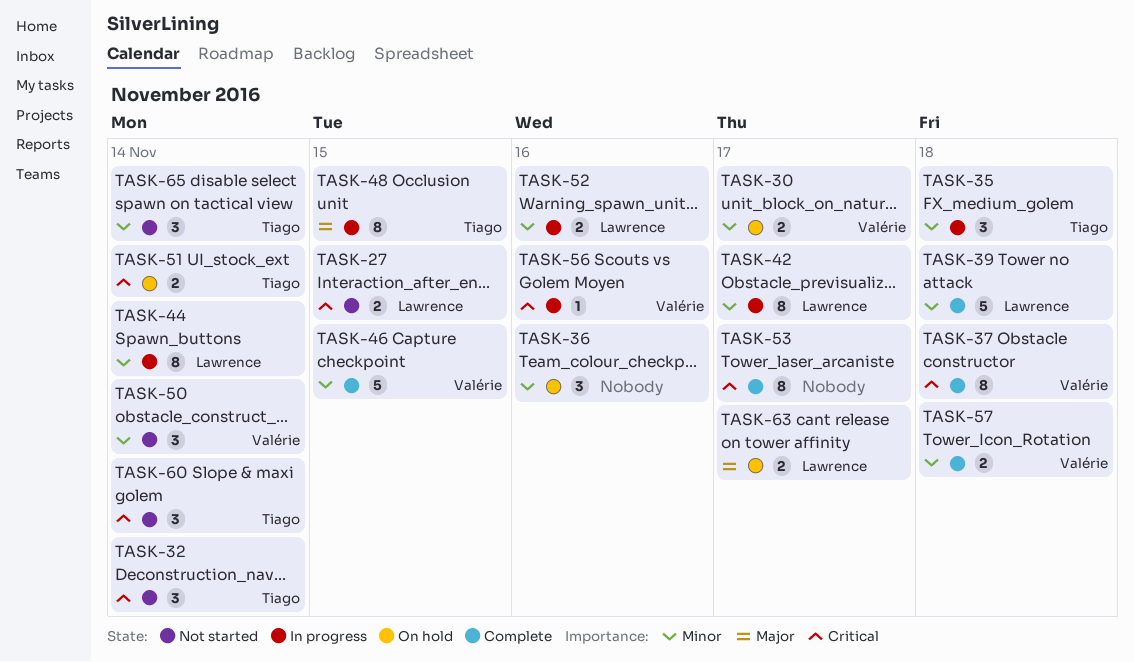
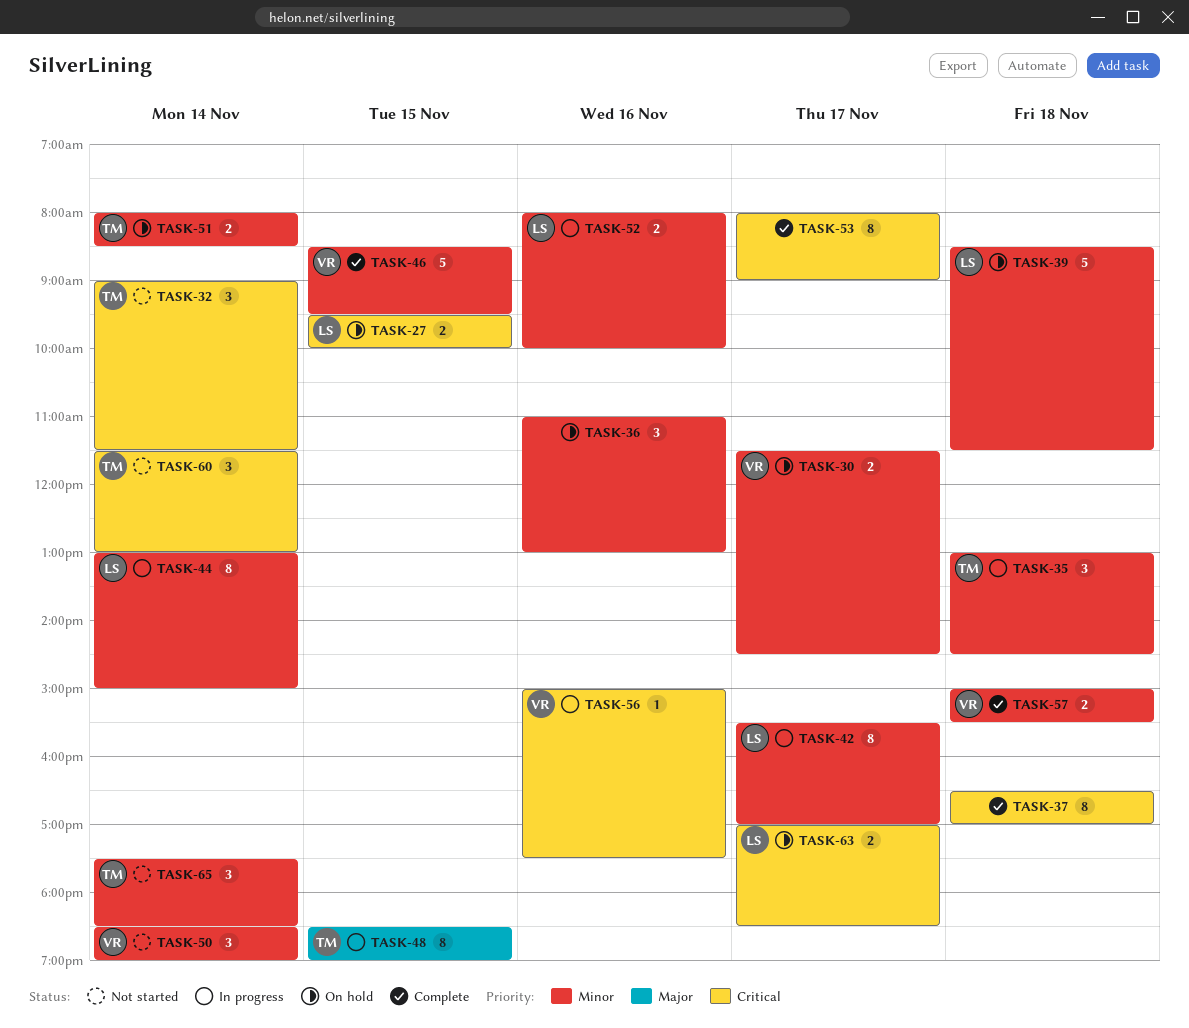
TASK-27, status: Not started -> On hold
TASK-37, owner: Valérie -> none
TASK-39, status: Complete -> On hold
TASK-51, priority: Critical -> Minor
TASK-63, priority: Major -> Critical

